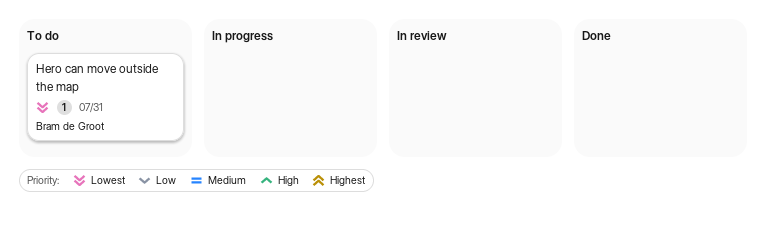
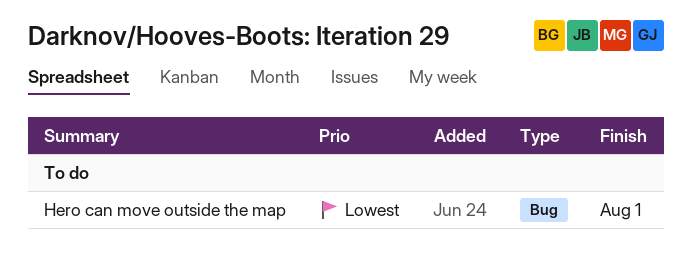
Hero can move outside the map, due: Jul 31 -> Aug 1

